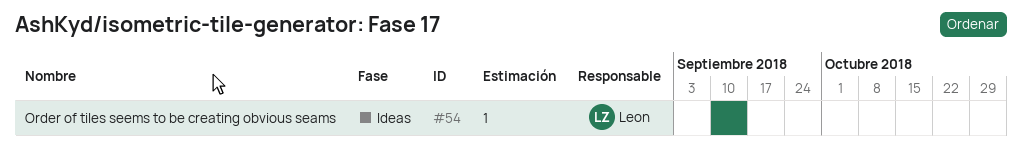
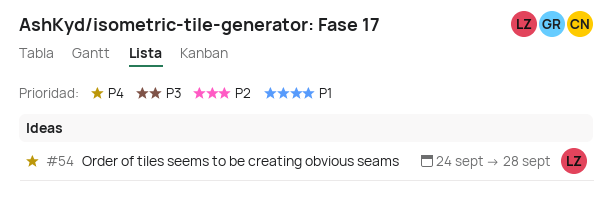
#54, start: Sep 10 -> Sep 24
#54, due: Sep 14 -> Sep 28

